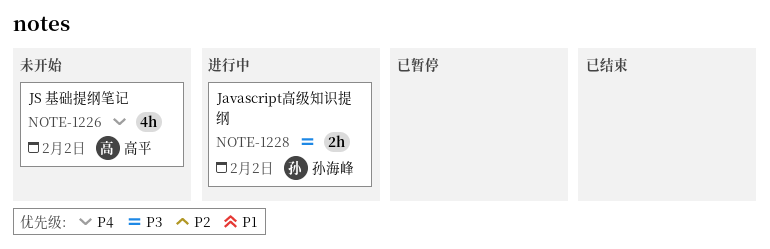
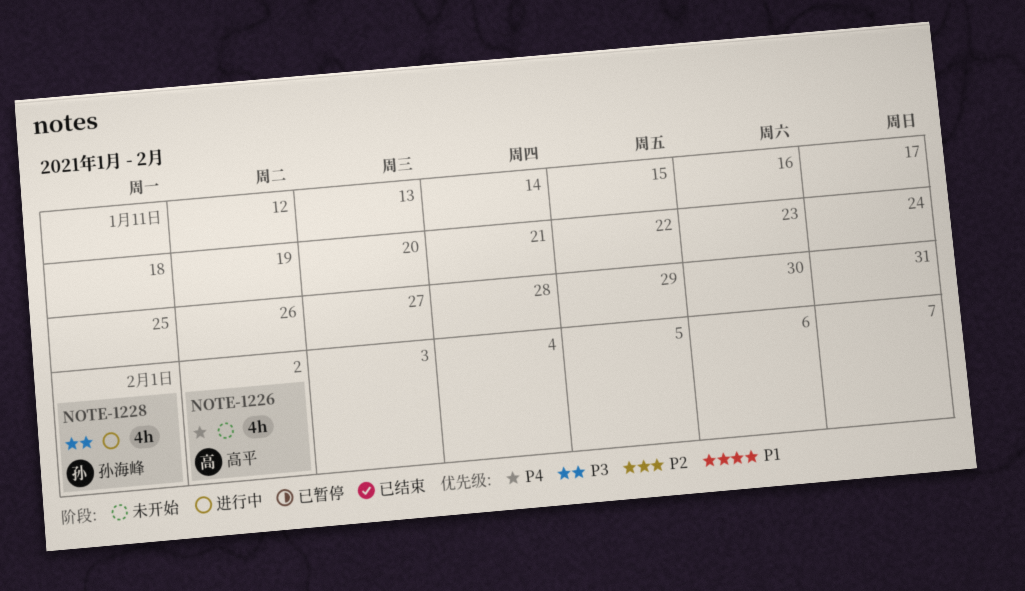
NOTE-1228, estimate: 2h -> 4h
NOTE-1228, due: Feb 2 -> Feb 1

